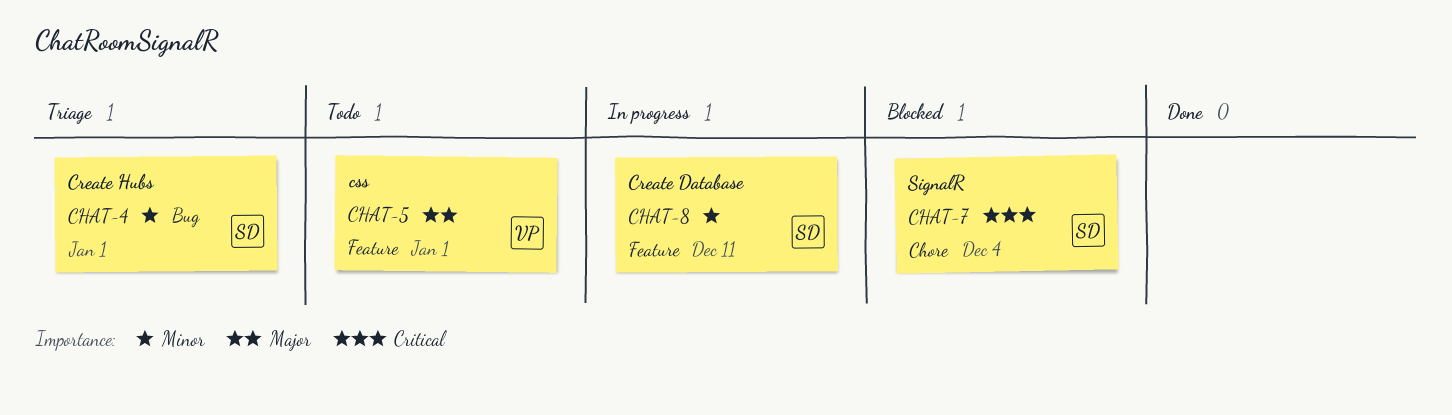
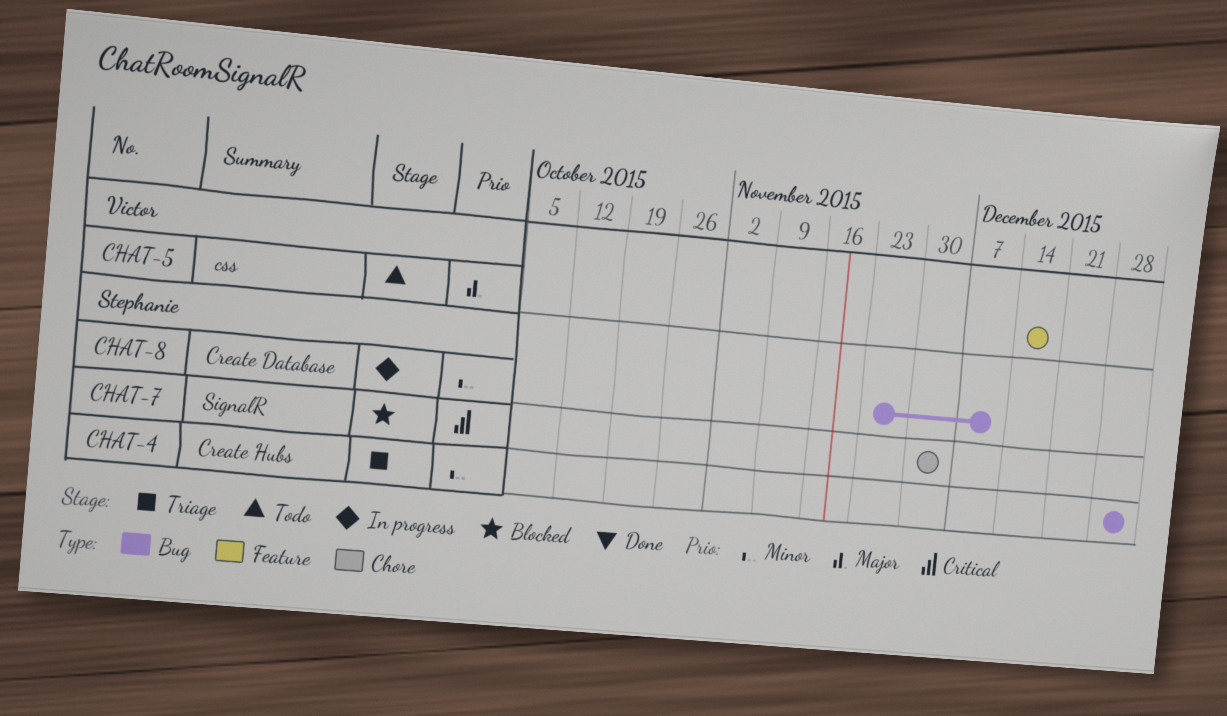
CHAT-5, due: Jan 1 -> Dec 18
CHAT-8, label: Feature -> Bug

